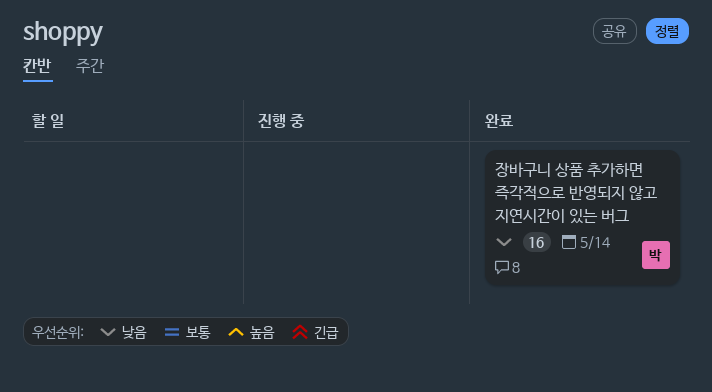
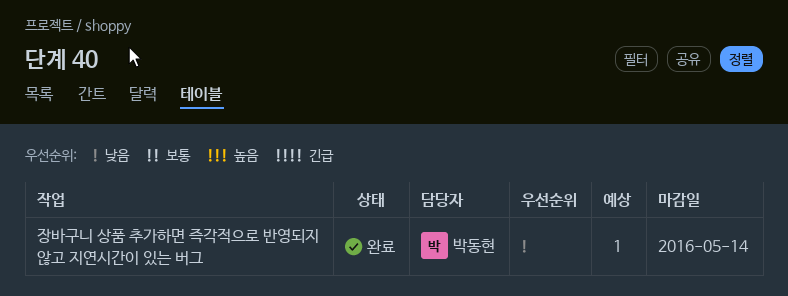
장바구니 상품 추가하면 즉각적으로 반영되지 않고 지연시간이 있는 버그, estimate: 16 -> 1

